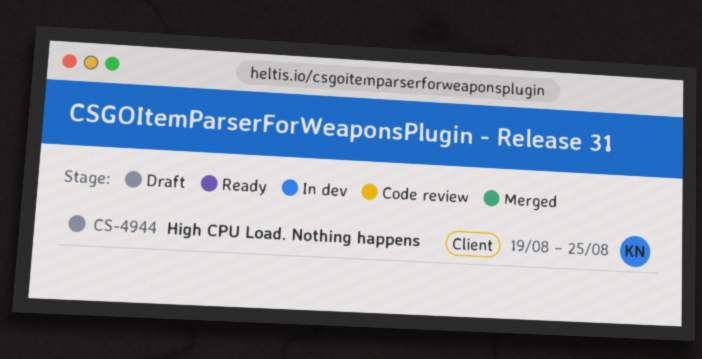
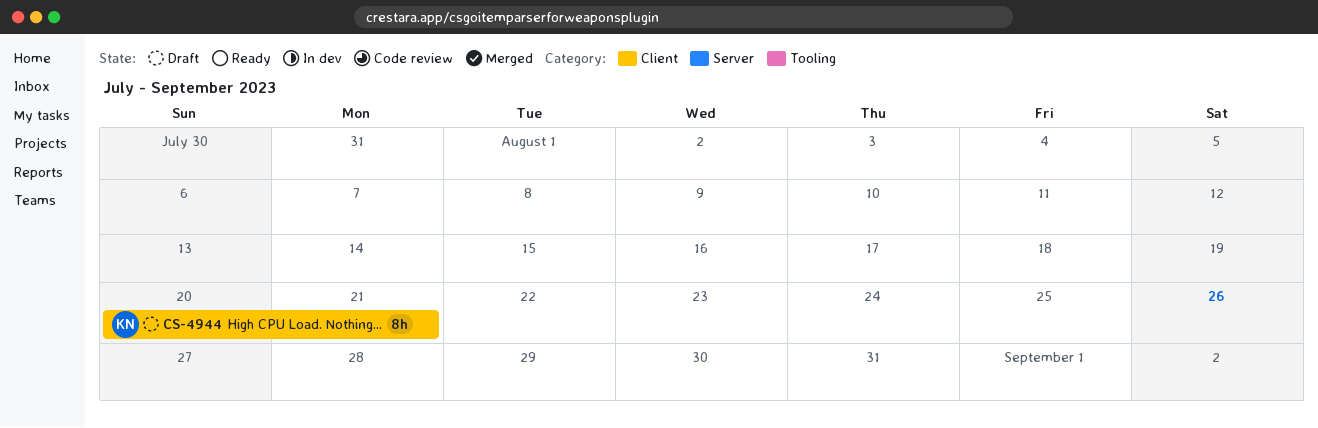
CS-4944, start: Aug 19 -> Aug 20
CS-4944, due: Aug 25 -> Aug 21

